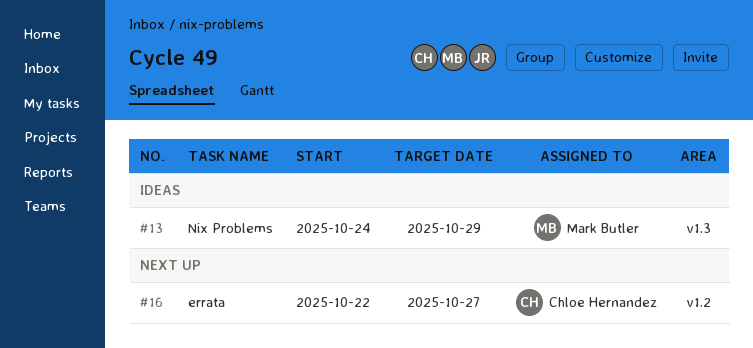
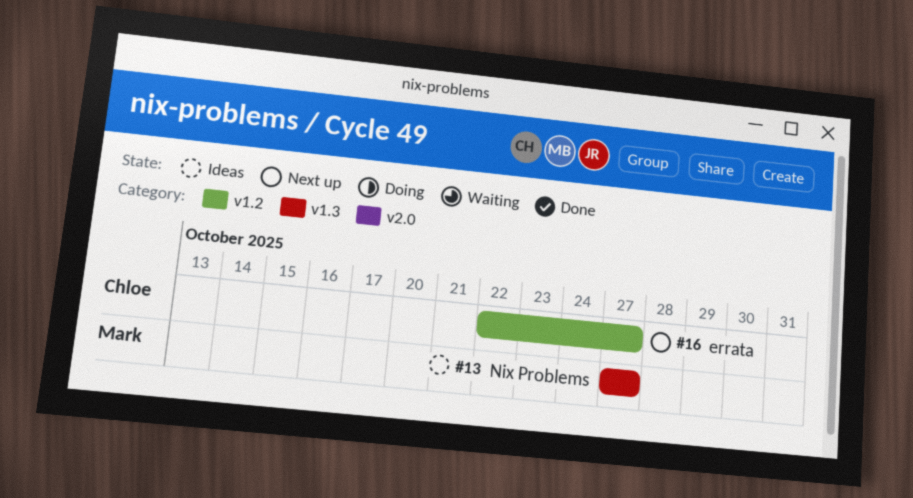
#13, start: Oct 24 -> Oct 27
#13, due: Oct 29 -> Oct 27

